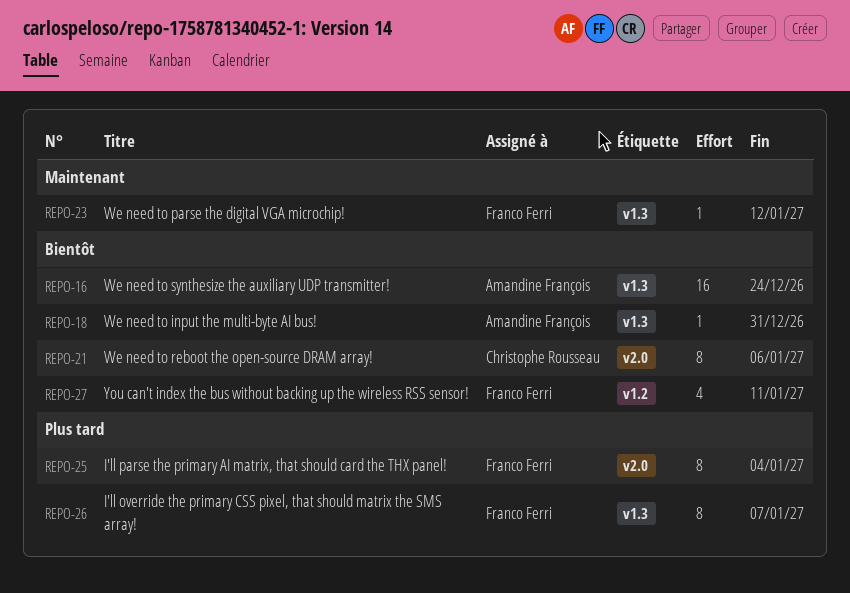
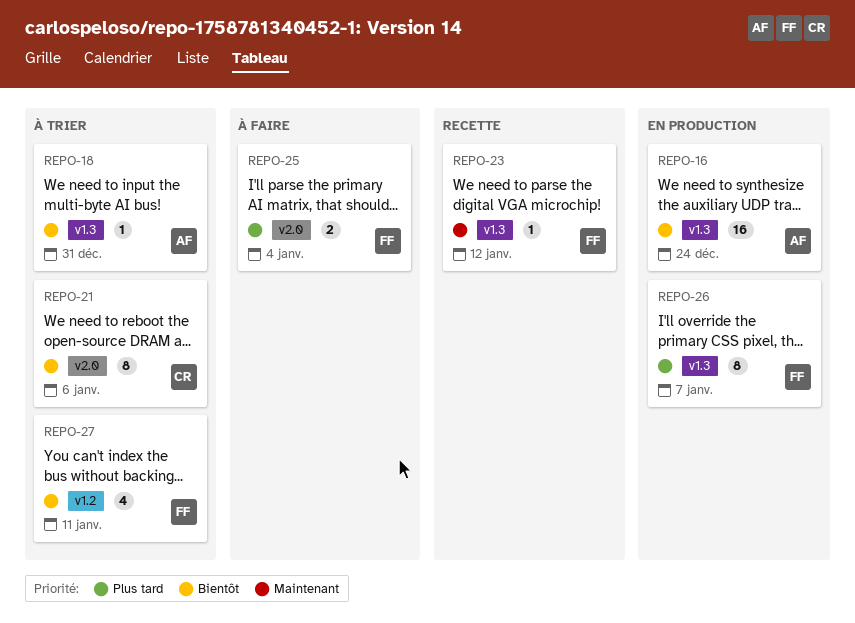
REPO-25, estimate: 8 -> 2

